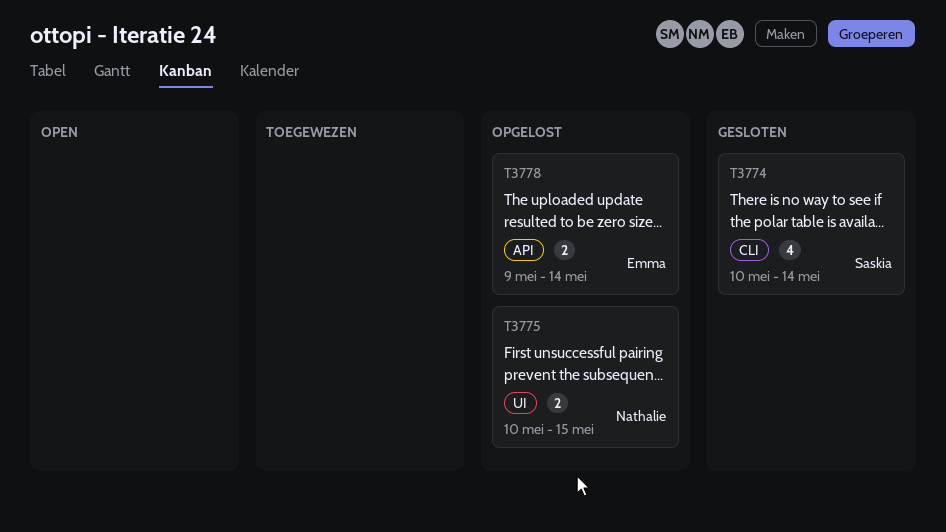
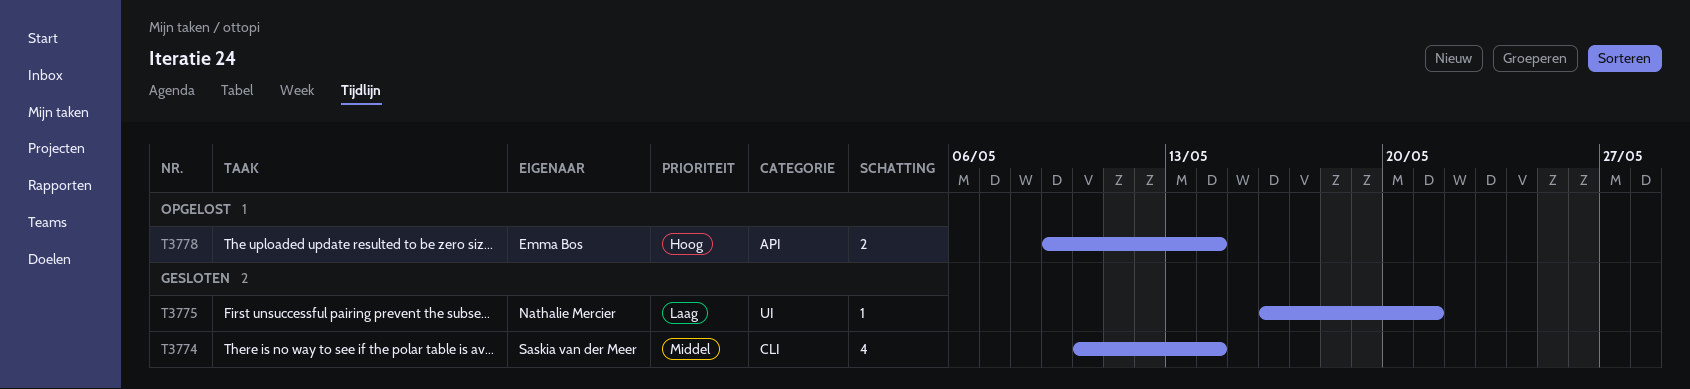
T3775, status: Opgelost -> Gesloten
T3775, estimate: 2 -> 1
T3775, start: May 10 -> May 16
T3775, due: May 15 -> May 21

